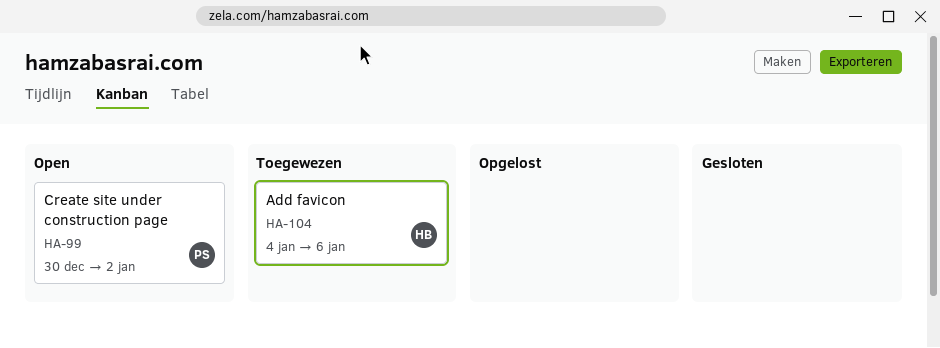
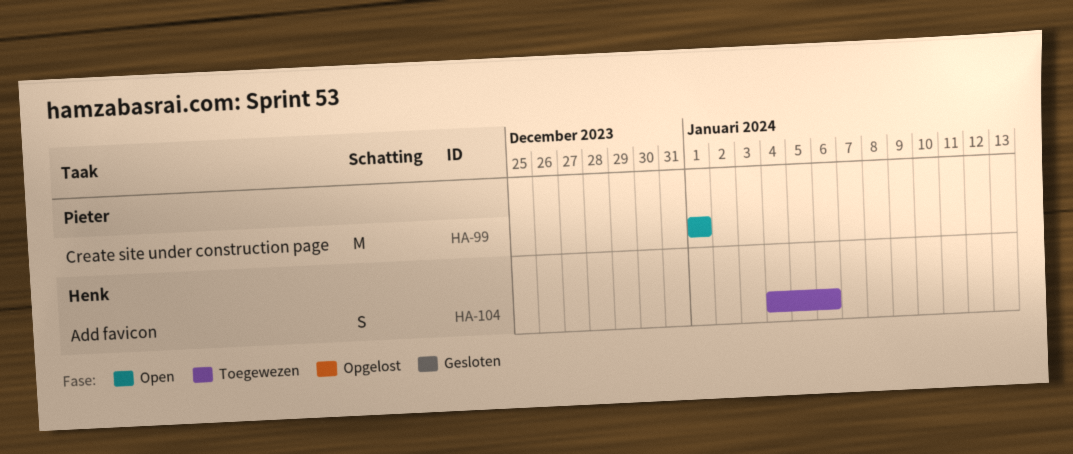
HA-99, start: Dec 30 -> Jan 1
HA-99, due: Jan 2 -> Jan 1

